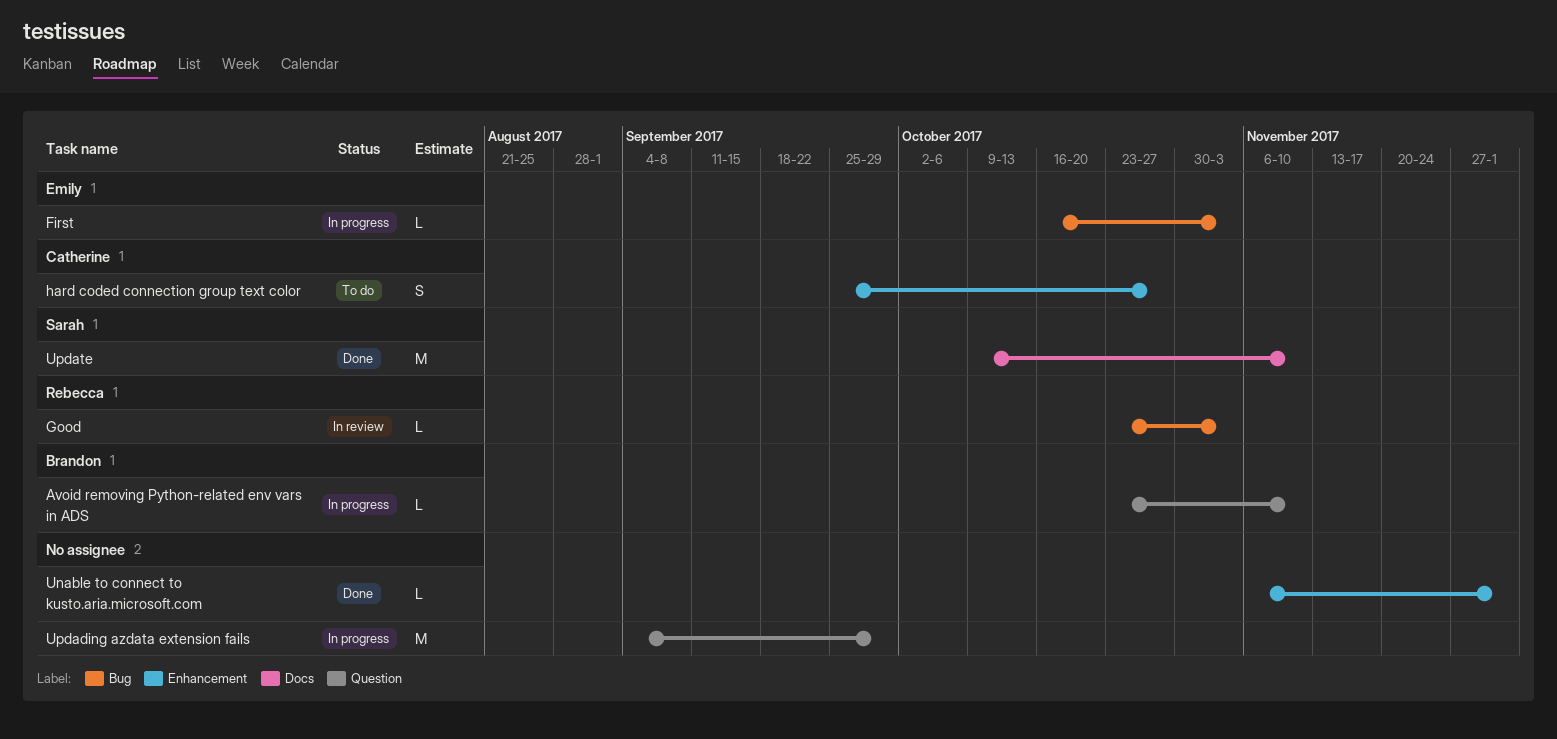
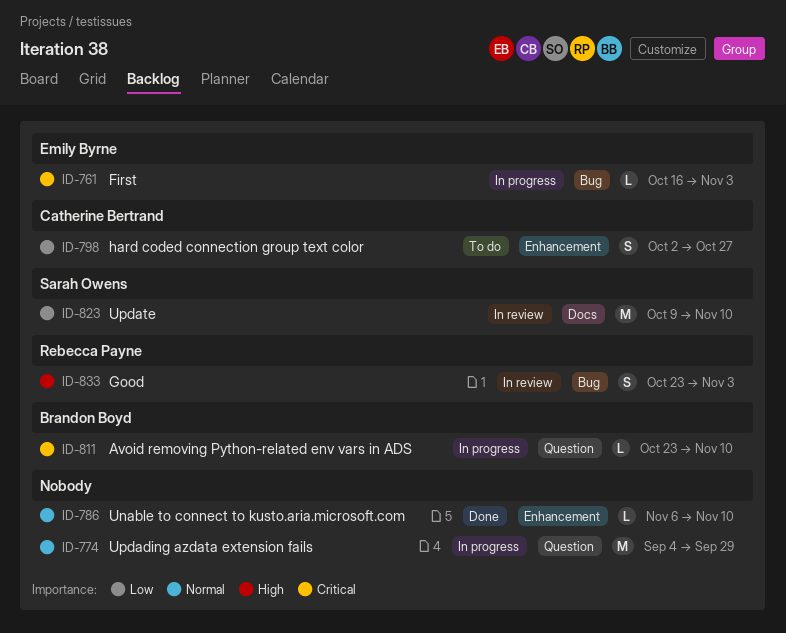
Good, estimate: L -> S
hard coded connection group text color, start: Sep 25 -> Oct 2
Unable to connect to kusto.aria.microsoft.com, due: Dec 1 -> Nov 10
Update, status: Done -> In review

